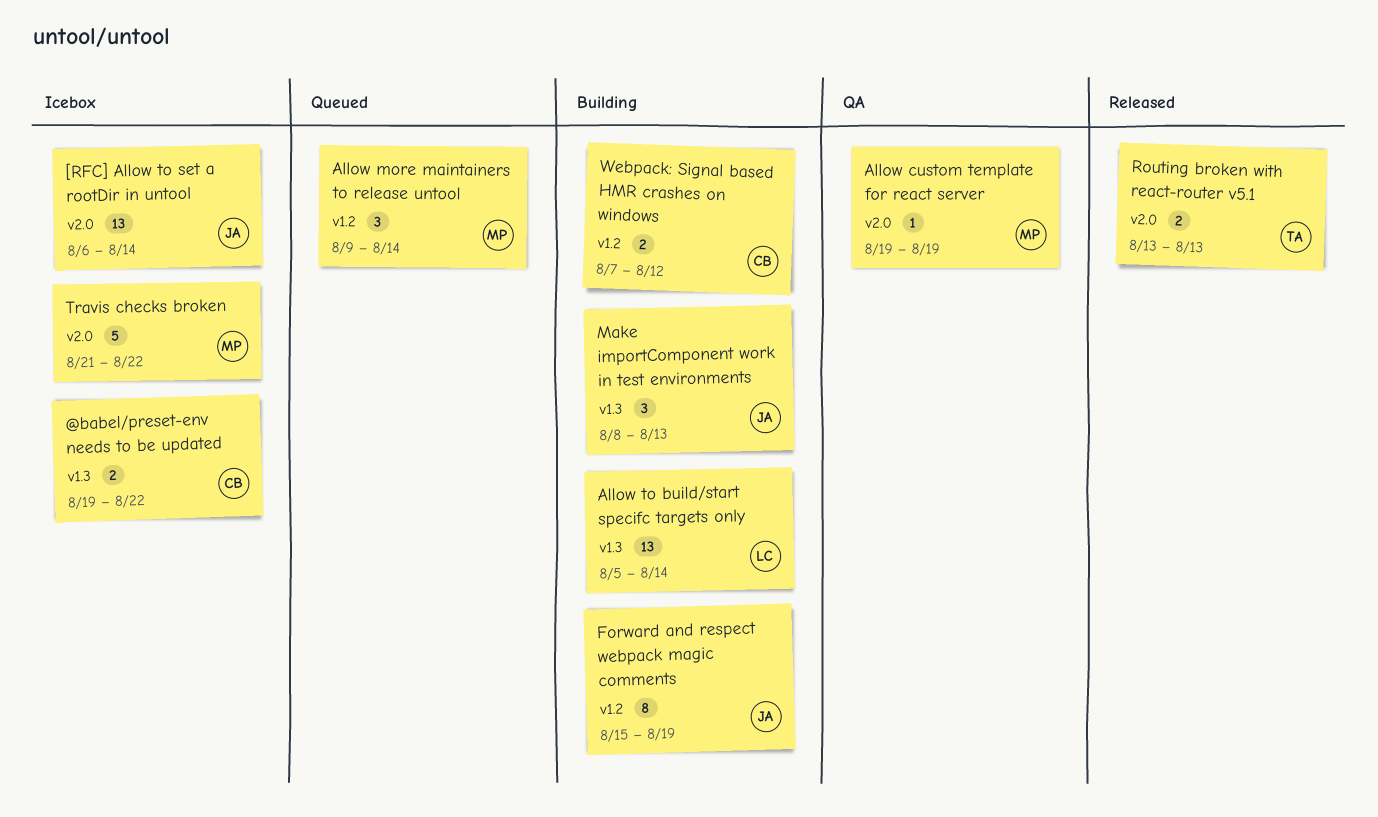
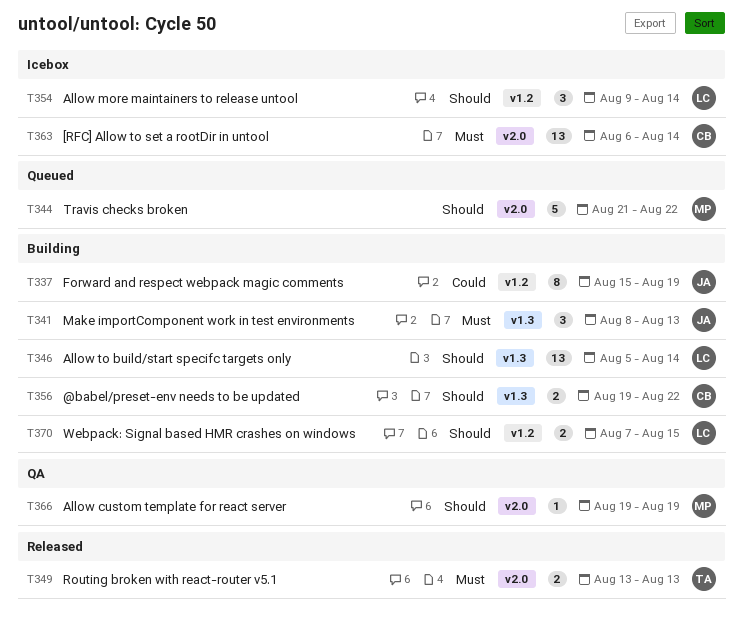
@babel/preset-env needs to be updated, status: Icebox -> Building
[RFC] Allow to set a rootDir in untool, owner: JA -> CB
Allow more maintainers to release untool, status: Queued -> Icebox
Allow more maintainers to release untool, owner: MP -> LC
Travis checks broken, status: Icebox -> Queued
Webpack: Signal based HMR crashes on windows, owner: CB -> LC
Webpack: Signal based HMR crashes on windows, due: Aug 12 -> Aug 15

